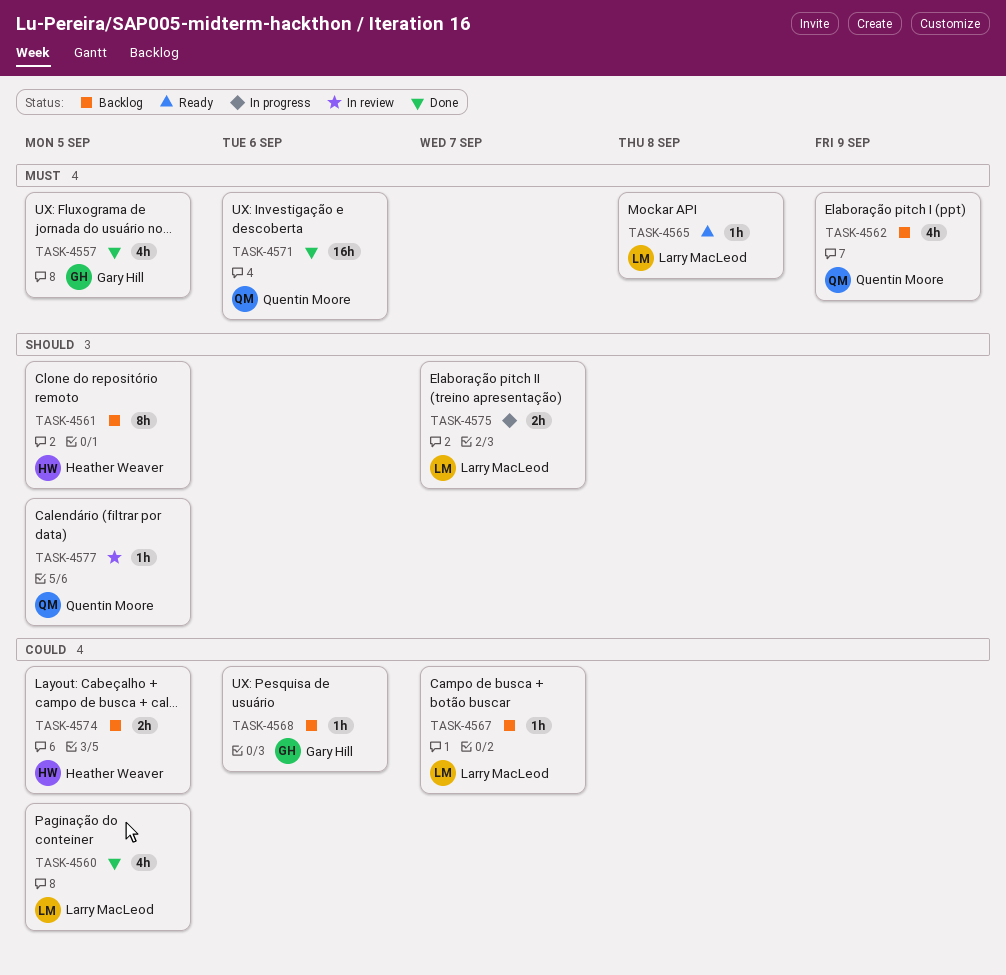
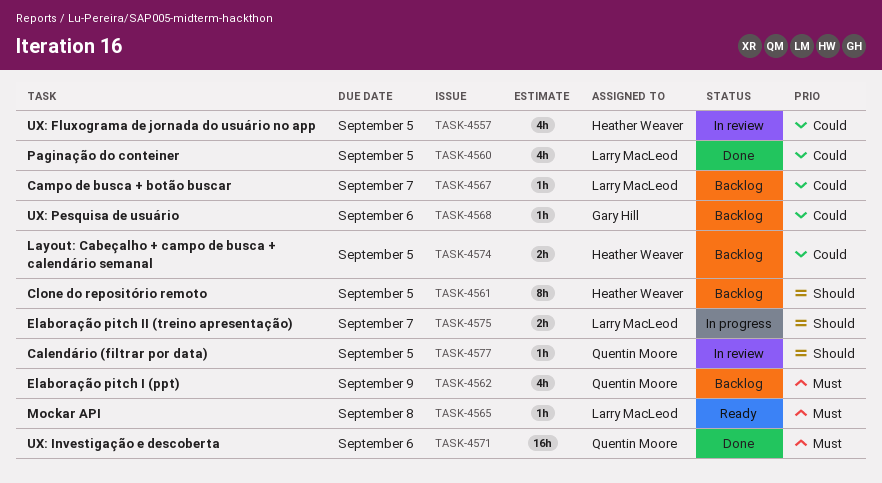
TASK-4557, status: Done -> In review
TASK-4557, owner: Gary Hill -> Heather Weaver
TASK-4557, priority: Must -> Could

